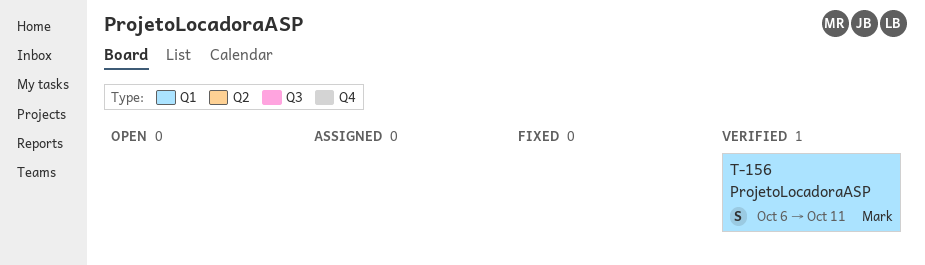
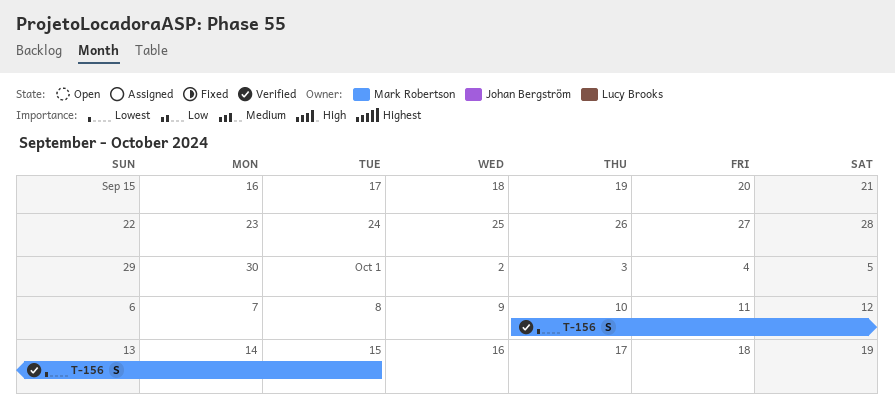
T-156, start: Oct 6 -> Oct 10
T-156, due: Oct 11 -> Oct 15

